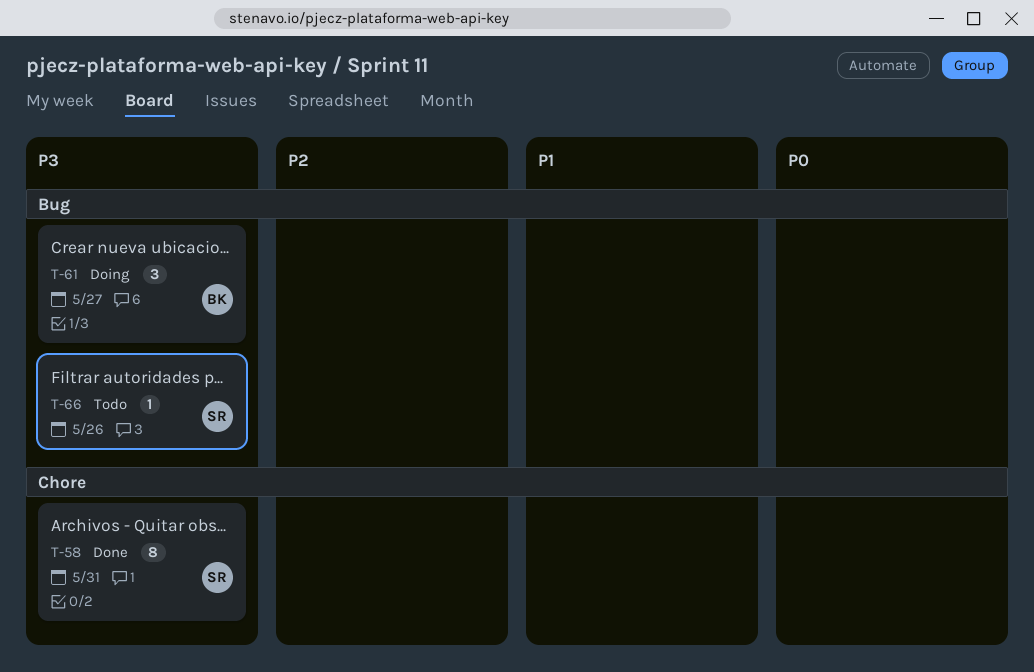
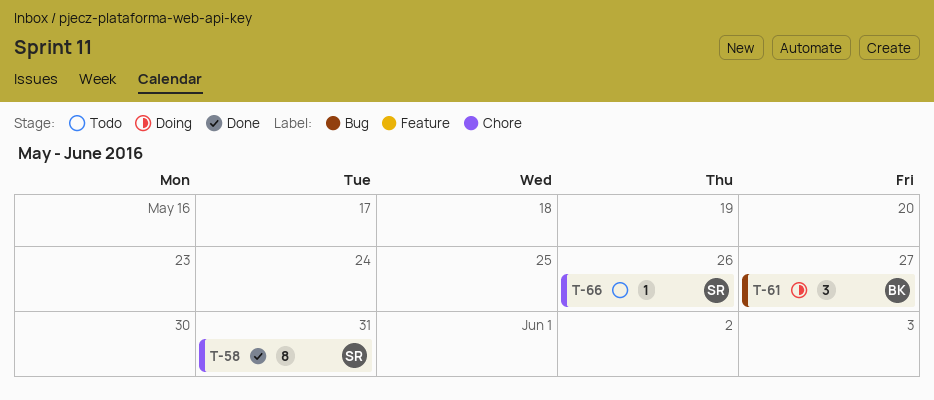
T-66, label: Bug -> Chore

